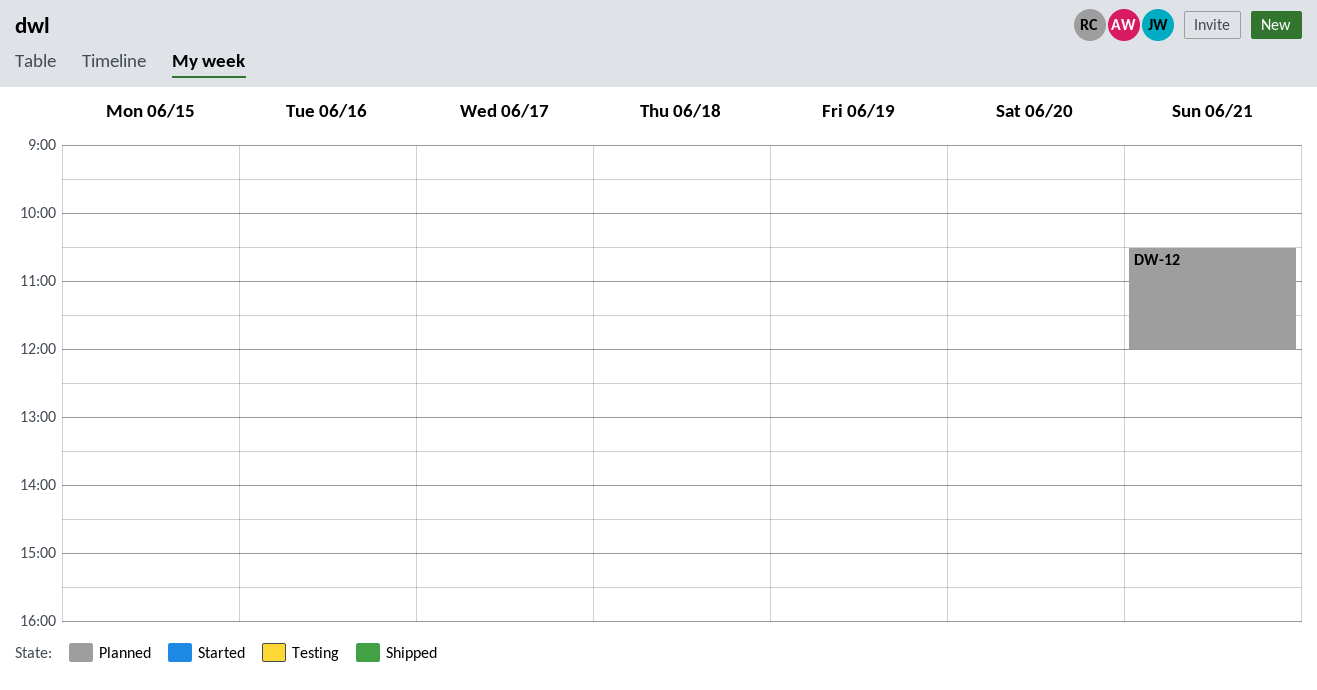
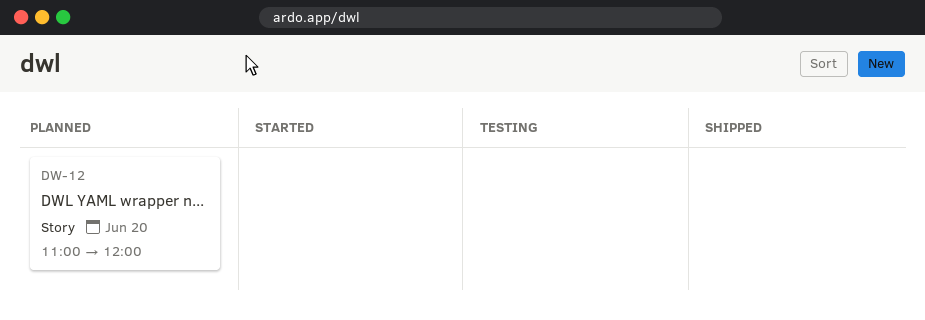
DW-12, day: Jun 21 -> Jun 20
DW-12, begins: 10:30 -> 11:00

